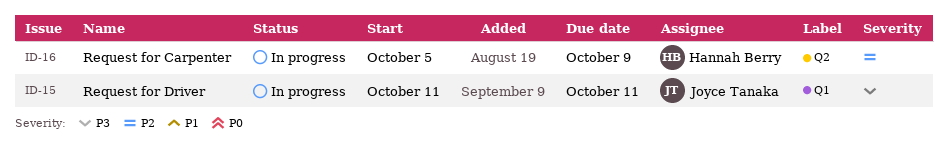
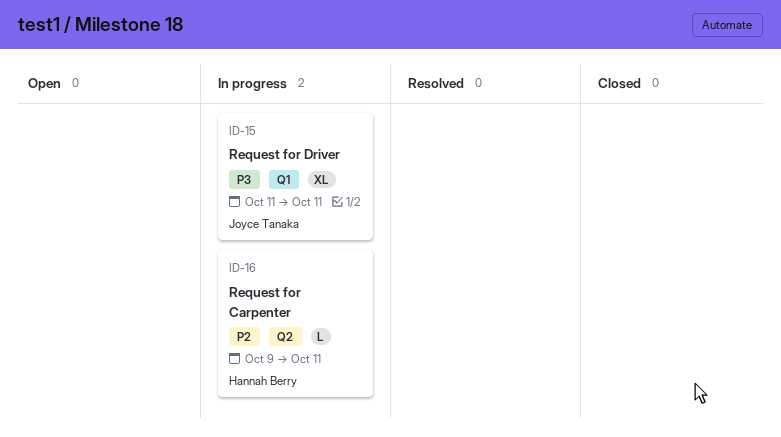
ID-16, start: Oct 5 -> Oct 9
ID-16, due: Oct 9 -> Oct 11

